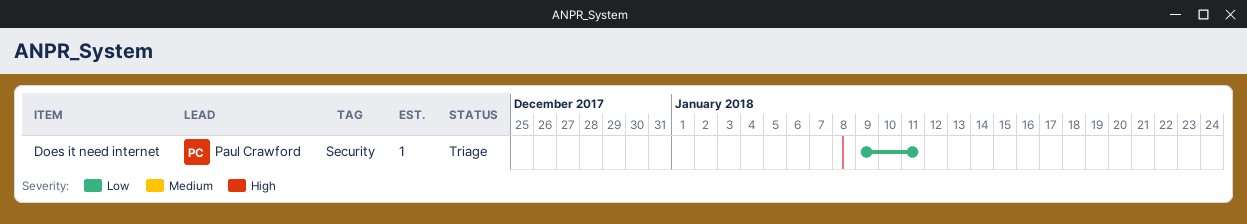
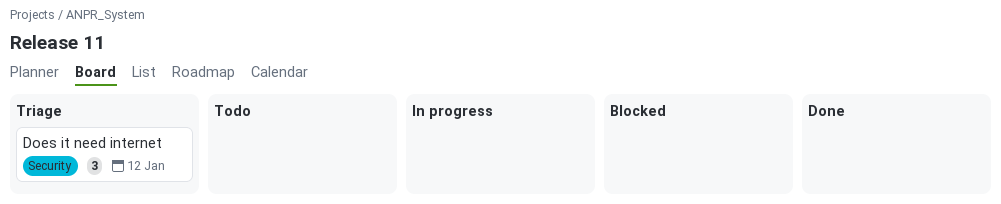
Does it need internet, estimate: 1 -> 3
Does it need internet, due: Jan 11 -> Jan 12

